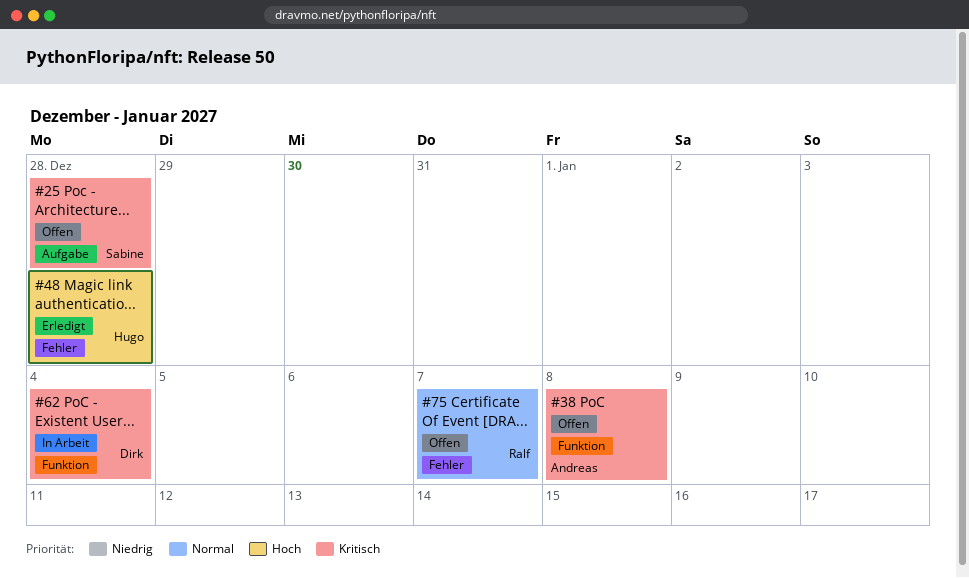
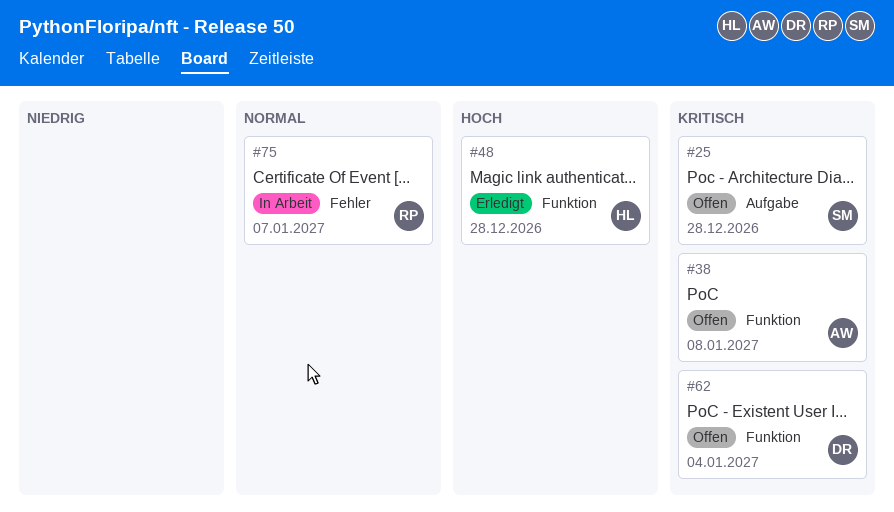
#48, label: Fehler -> Funktion
#62, status: In Arbeit -> Offen
#75, status: Offen -> In Arbeit

